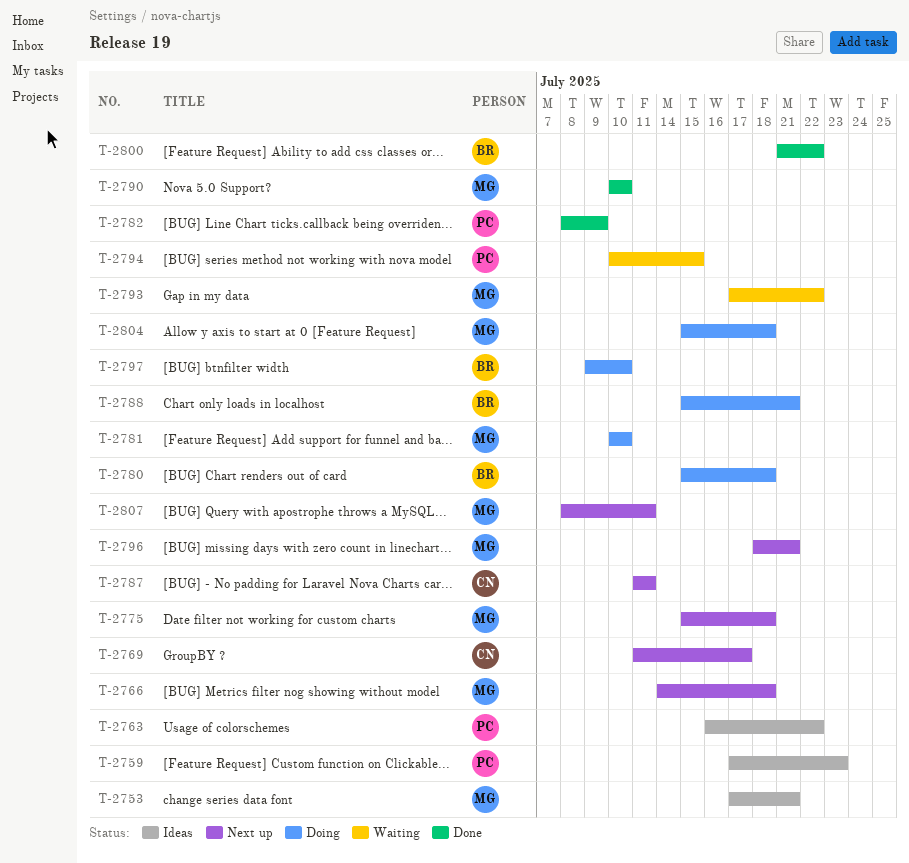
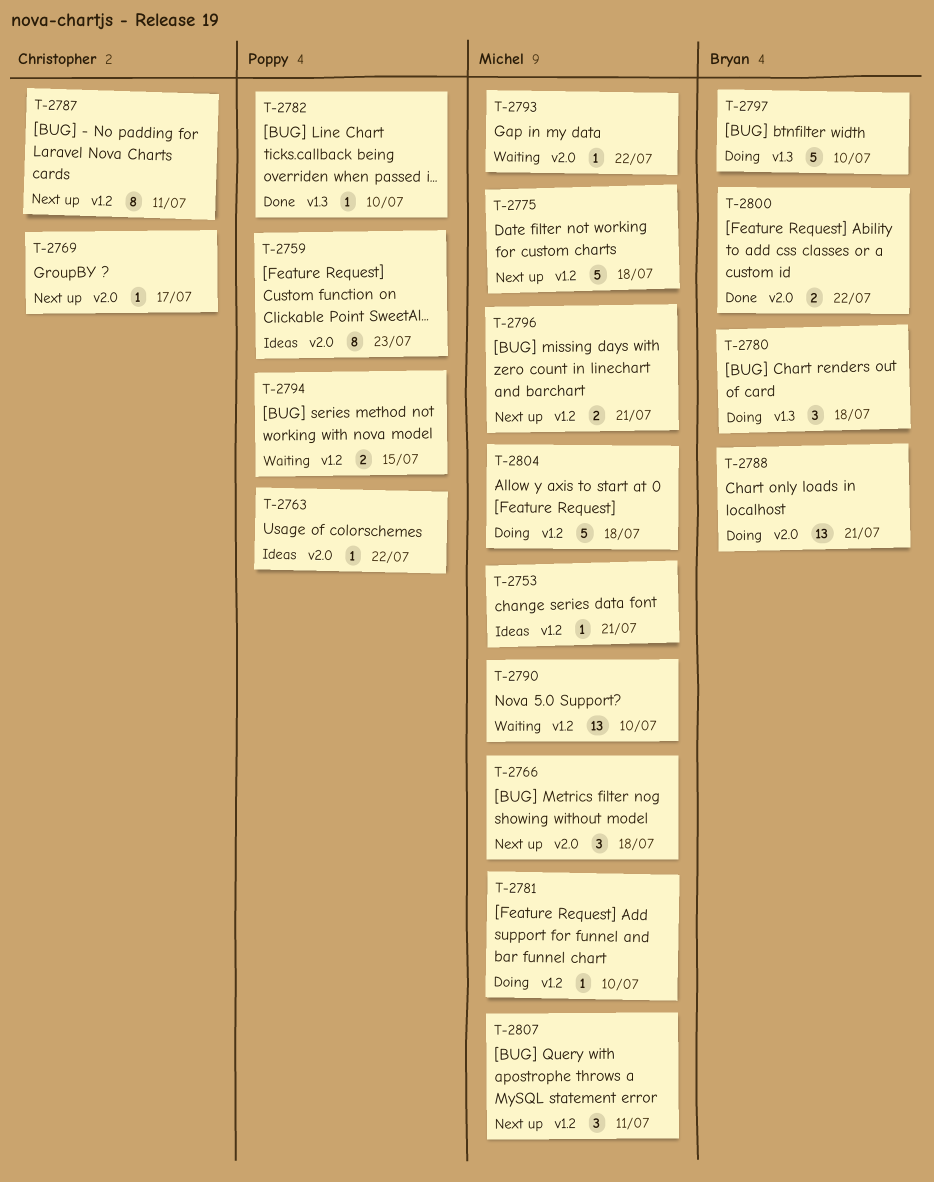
T-2782, due: Jul 9 -> Jul 10
T-2790, status: Done -> Waiting

